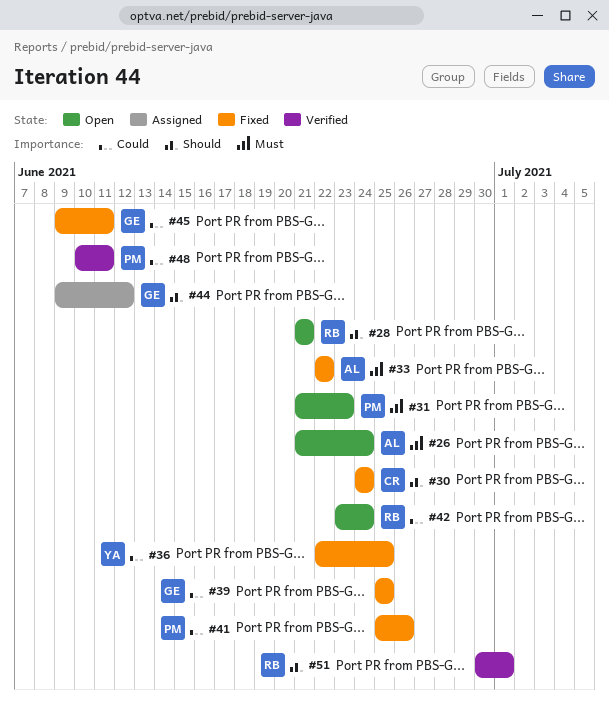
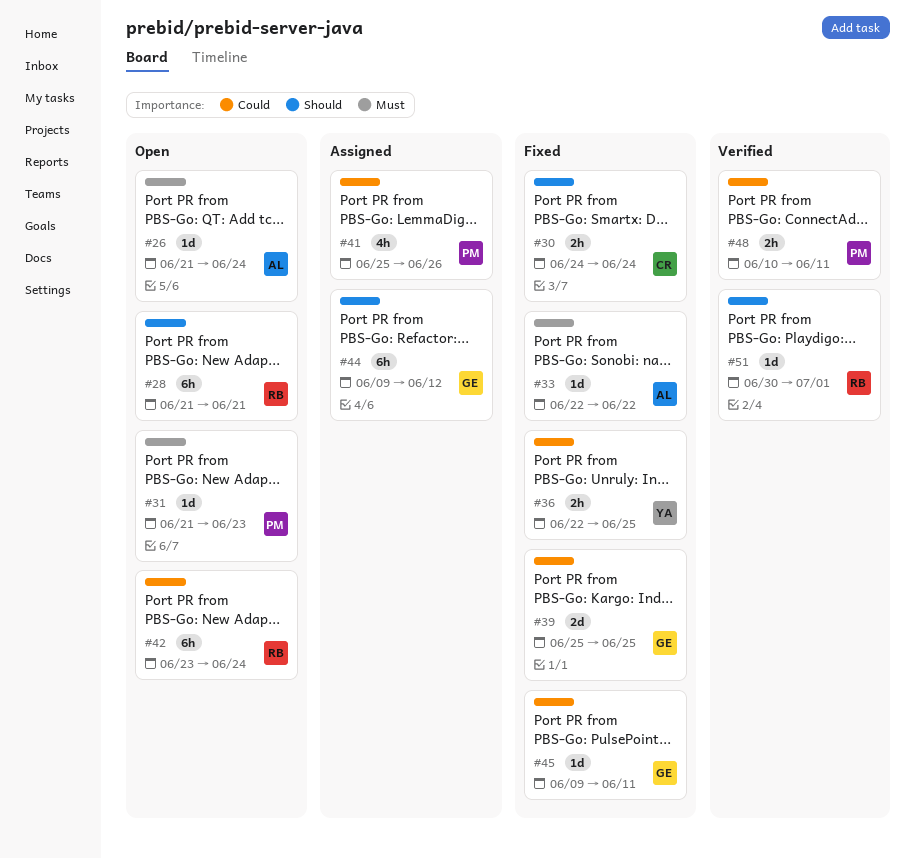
#41, status: Fixed -> Assigned

